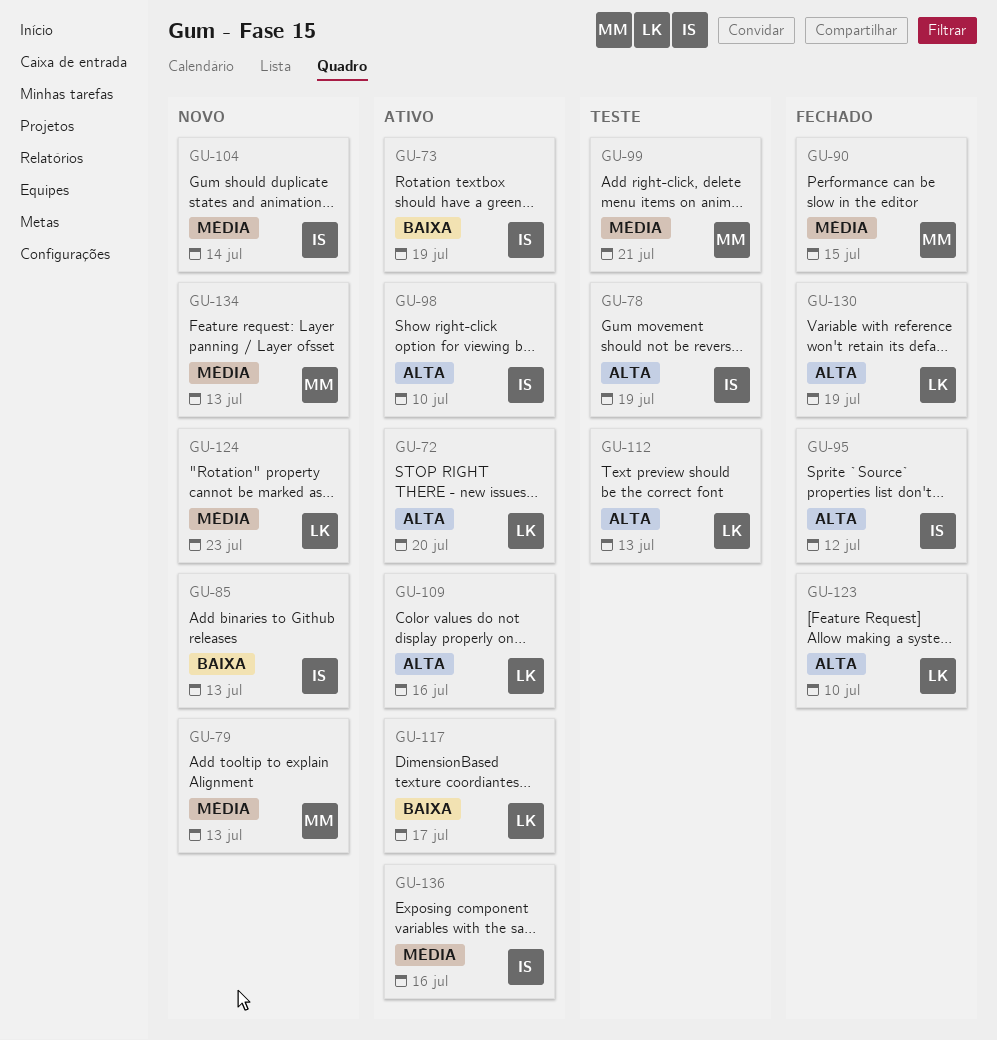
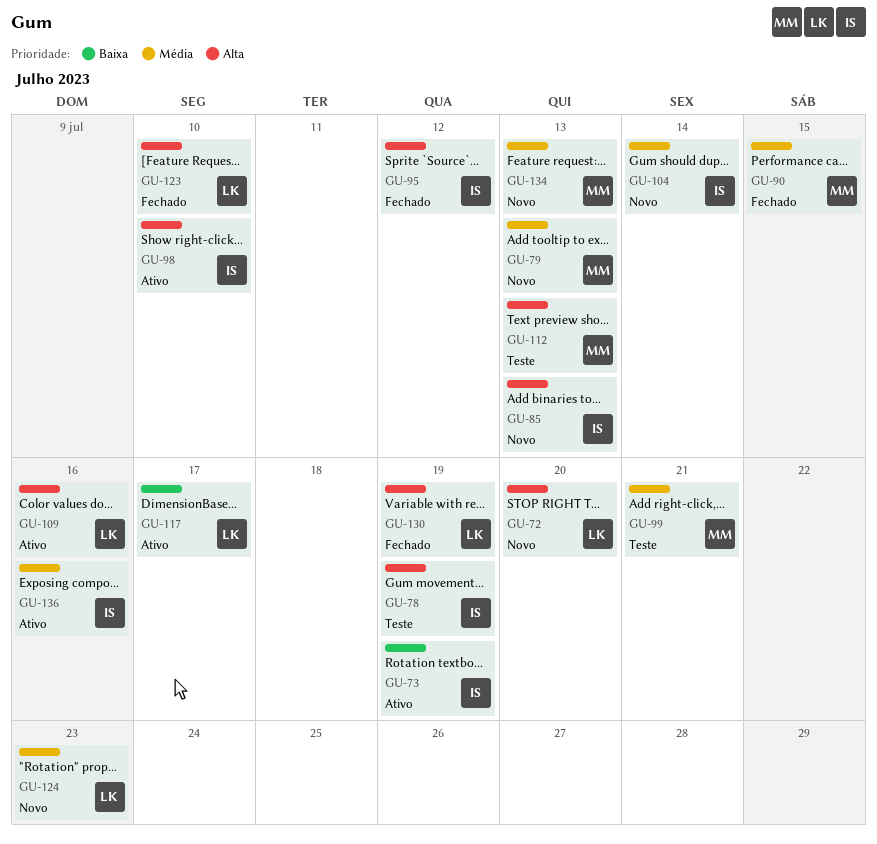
GU-72, status: Ativo -> Novo
GU-85, priority: Baixa -> Alta
GU-112, owner: LK -> MM

